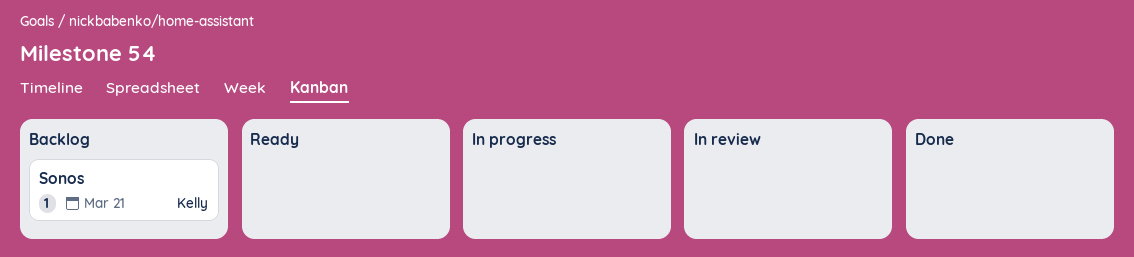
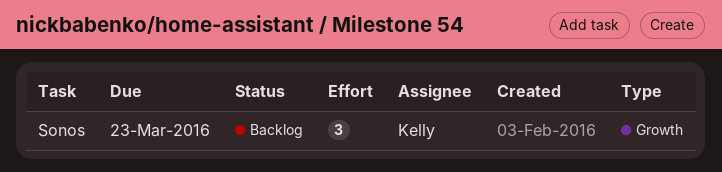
Sonos, estimate: 1 -> 3
Sonos, due: Mar 21 -> Mar 23

